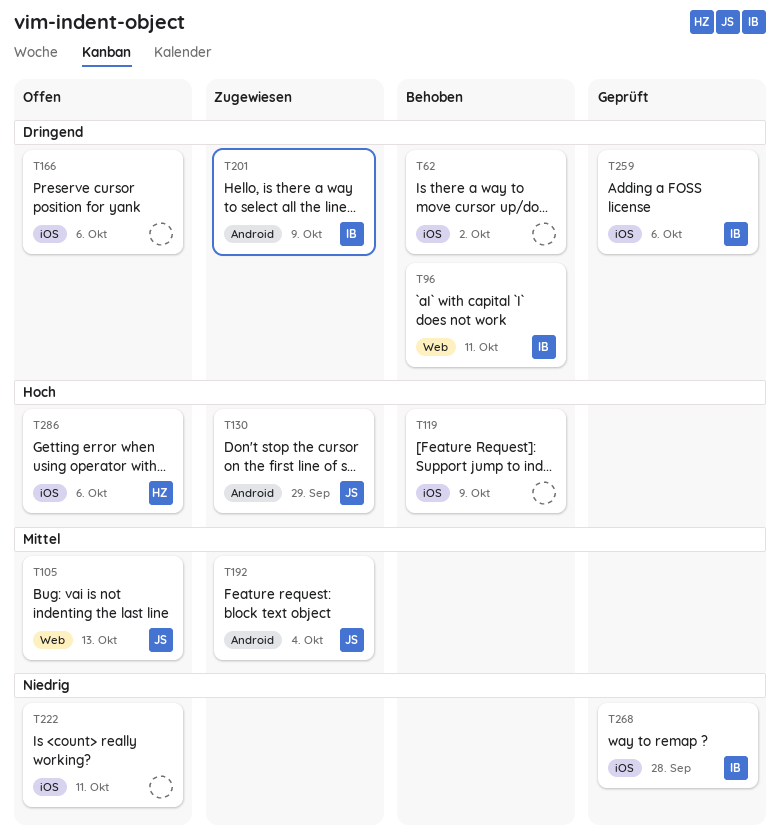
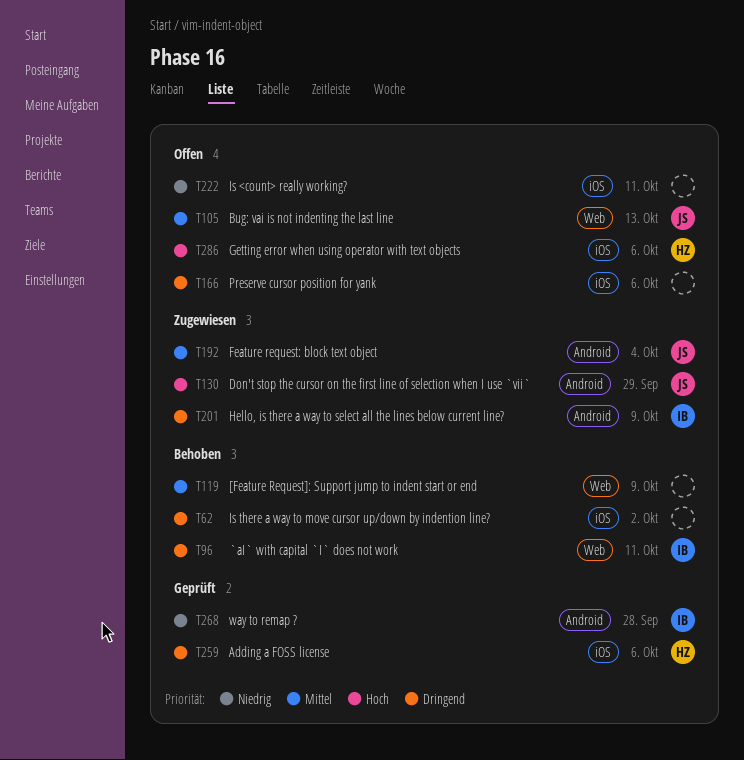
T119, priority: Hoch -> Mittel
T119, label: iOS -> Web
T259, owner: IB -> HZ
T268, label: iOS -> Android

